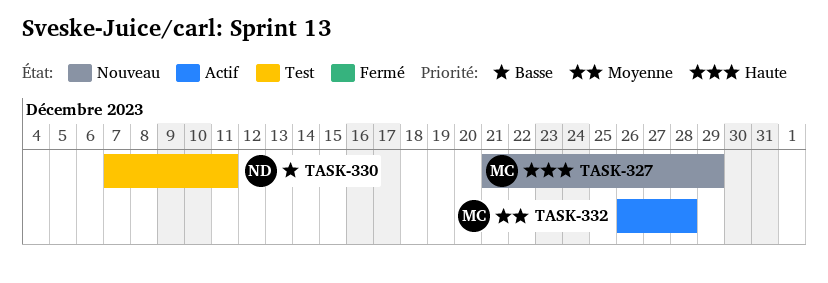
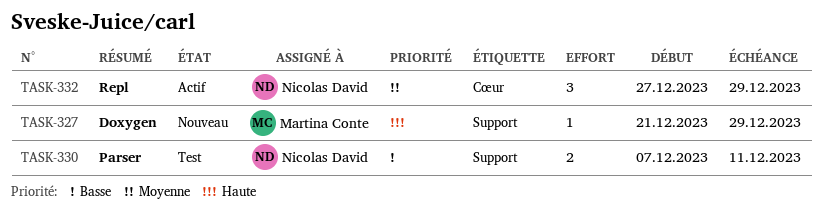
TASK-332, owner: Martina Conte -> Nicolas David
TASK-332, start: Dec 26 -> Dec 27
TASK-332, due: Dec 28 -> Dec 29

